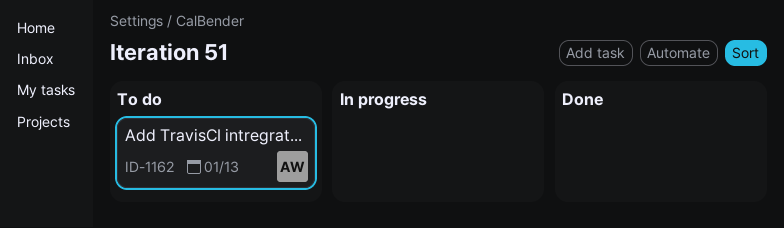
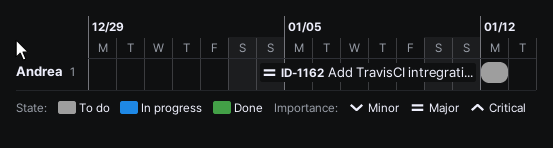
ID-1162, due: Jan 13 -> Jan 12

